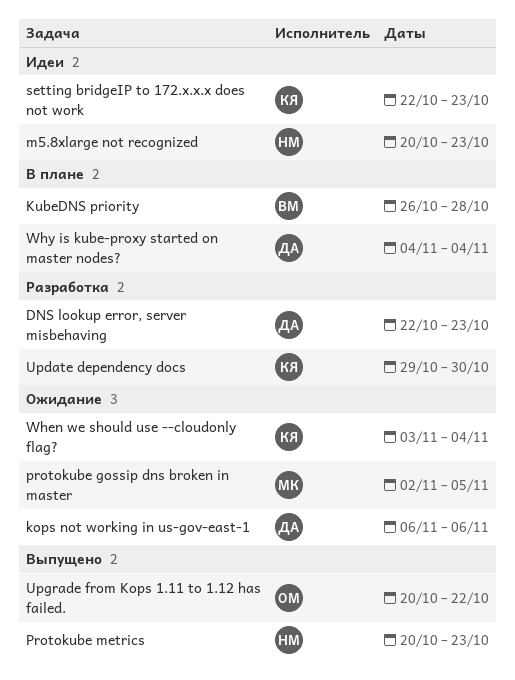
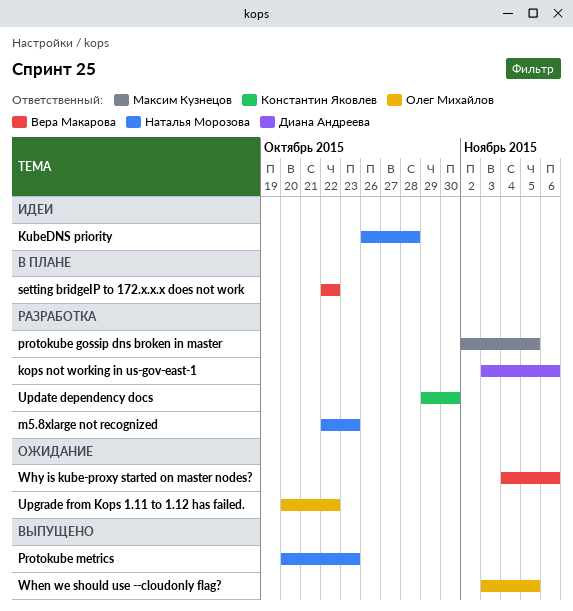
DNS lookup error, server misbehaving: present -> none
kops not working in us-gov-east-1, status: Ожидание -> Разработка
kops not working in us-gov-east-1, start: Nov 6 -> Nov 3
KubeDNS priority, status: В плане -> Идеи
KubeDNS priority, owner: Вера Макарова -> Наталья Морозова
m5.8xlarge not recognized, status: Идеи -> Разработка
m5.8xlarge not recognized, start: Oct 20 -> Oct 22
protokube gossip dns broken in master, status: Ожидание -> Разработка
setting bridgeIP to 172.x.x.x does not work, status: Идеи -> В плане
setting bridgeIP to 172.x.x.x does not work, owner: Константин Яковлев -> Вера Макарова
setting bridgeIP to 172.x.x.x does not work, due: Oct 23 -> Oct 22
Upgrade from Kops 1.11 to 1.12 has failed., status: Выпущено -> Ожидание
When we should use --cloudonly flag?, status: Ожидание -> Выпущено
When we should use --cloudonly flag?, owner: Константин Яковлев -> Олег Михайлов
When we should use --cloudonly flag?, due: Nov 4 -> Nov 5
Why is kube-proxy started on master nodes?, status: В плане -> Ожидание
Why is kube-proxy started on master nodes?, owner: Диана Андреева -> Вера Макарова
Why is kube-proxy started on master nodes?, due: Nov 4 -> Nov 6

